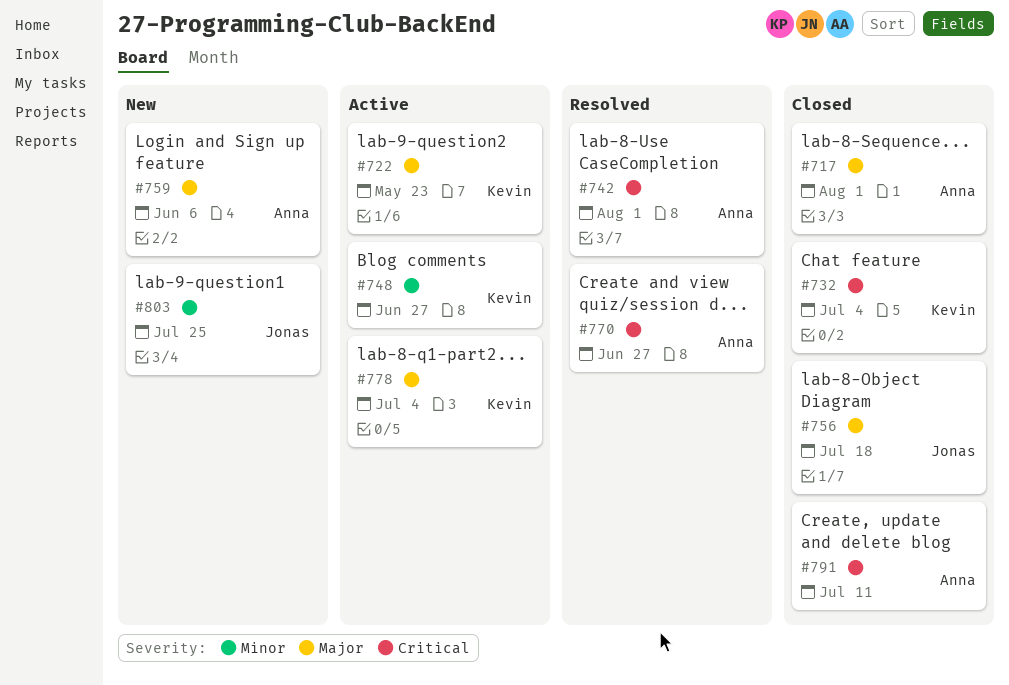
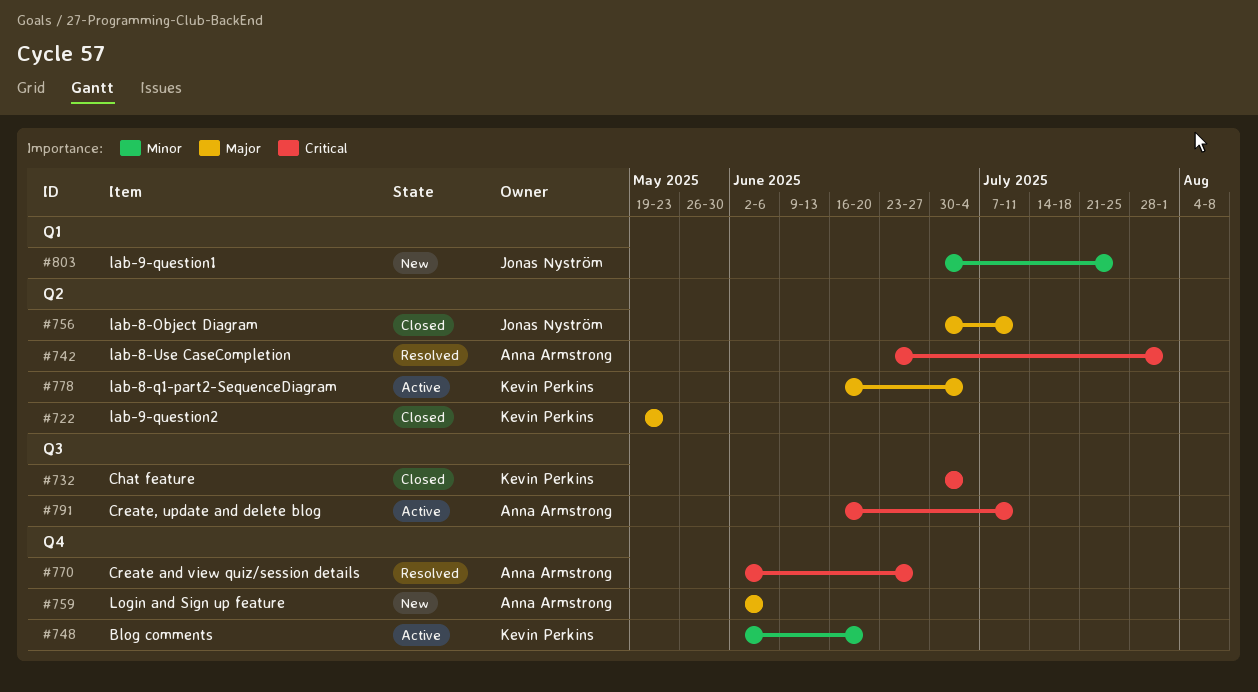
#717: present -> none
#722, status: Active -> Closed
#748, due: Jun 27 -> Jun 20
#756, due: Jul 18 -> Jul 11
#791, status: Closed -> Active

